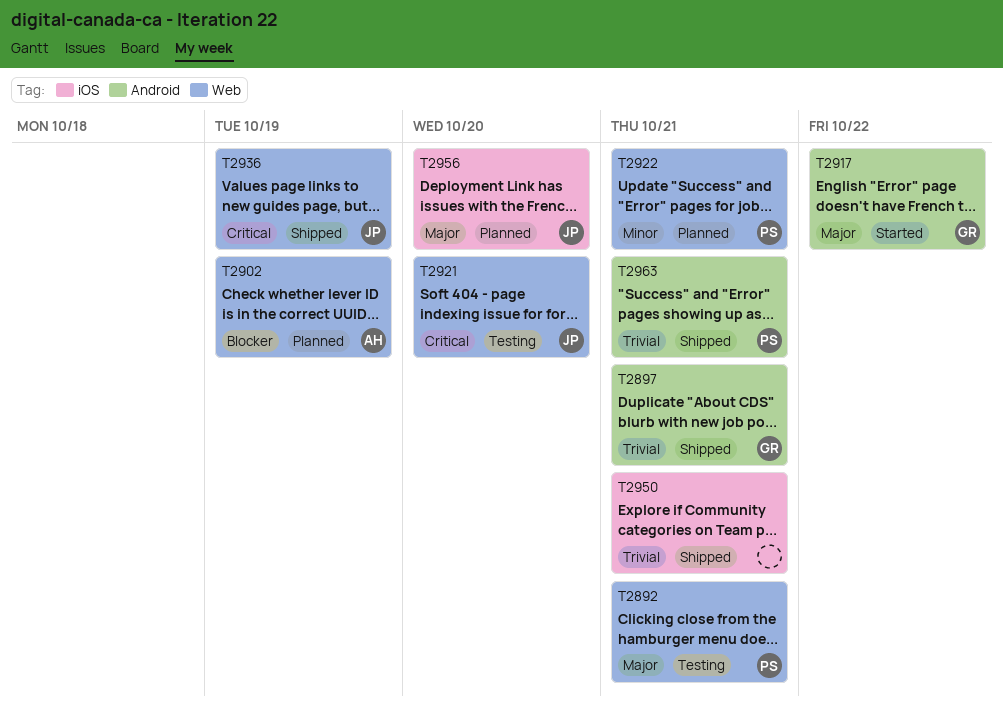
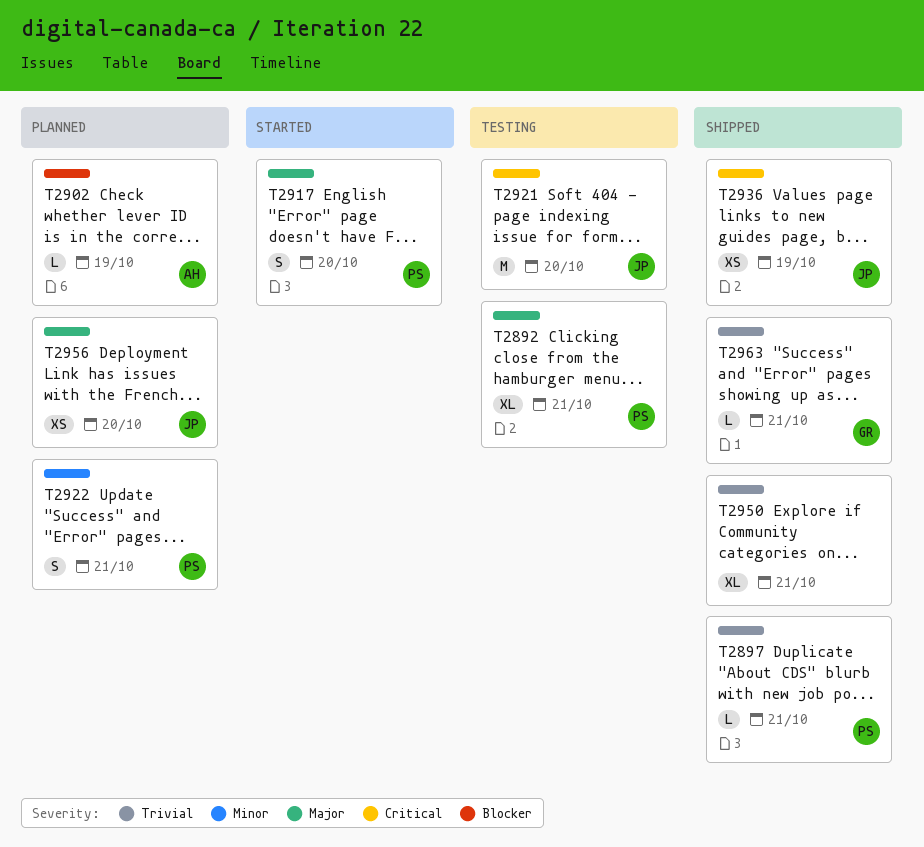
T2897, owner: GR -> PS
T2917, owner: GR -> PS
T2917, due: Oct 22 -> Oct 20
T2963, owner: PS -> GR

